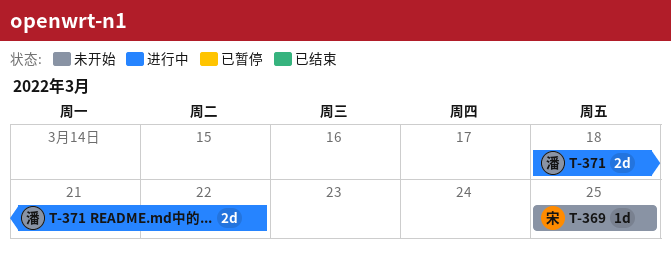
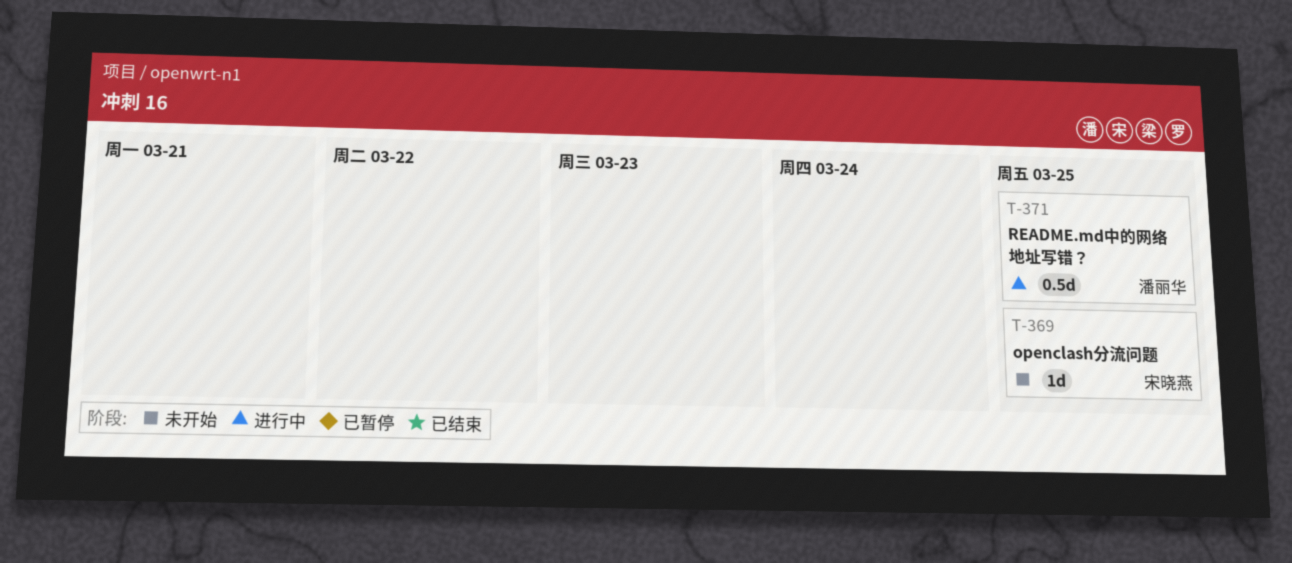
T-371, estimate: 2d -> 0.5d
T-371, due: Mar 22 -> Mar 25

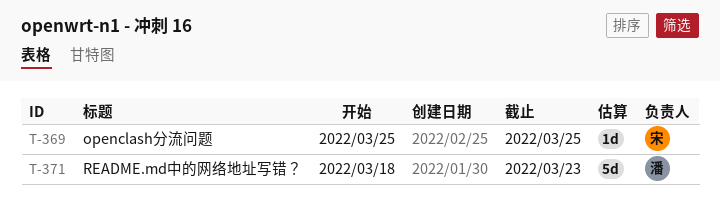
T-371, estimate: 0.5d -> 5d
T-371, due: Mar 25 -> Mar 23

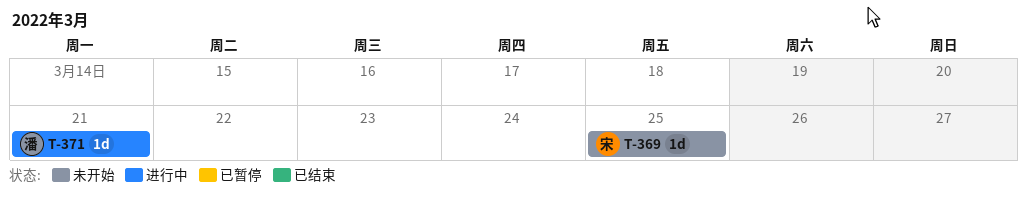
T-371, estimate: 5d -> 1d
T-371, start: Mar 18 -> Mar 21
T-371, due: Mar 23 -> Mar 21

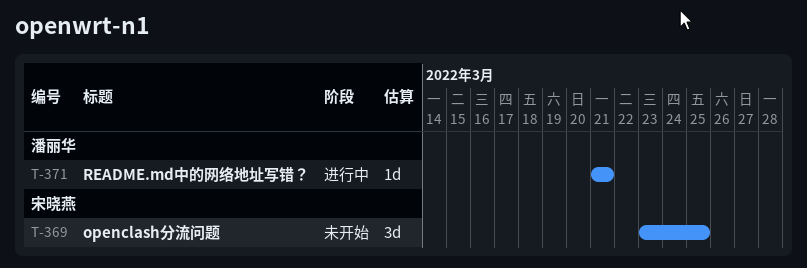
T-369, estimate: 1d -> 3d
T-369, start: Mar 25 -> Mar 23

